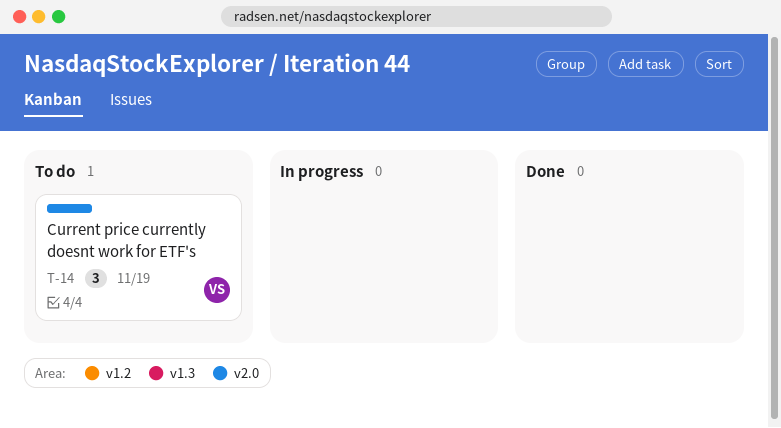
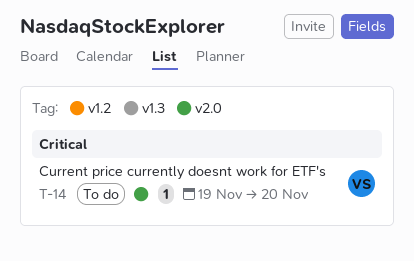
T-14, estimate: 3 -> 1
T-14, due: Nov 19 -> Nov 20

